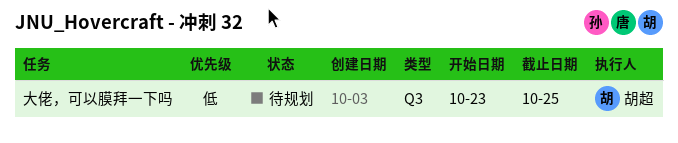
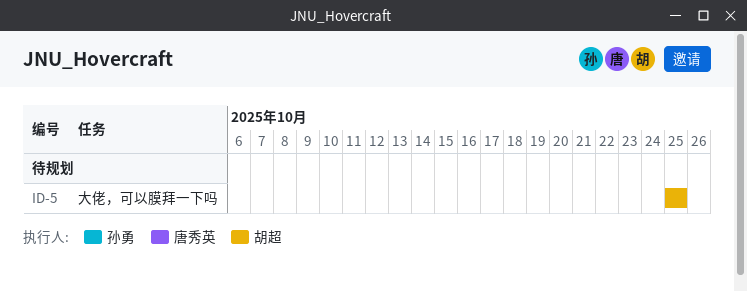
大佬，可以膜拜一下吗, start: Oct 23 -> Oct 25

